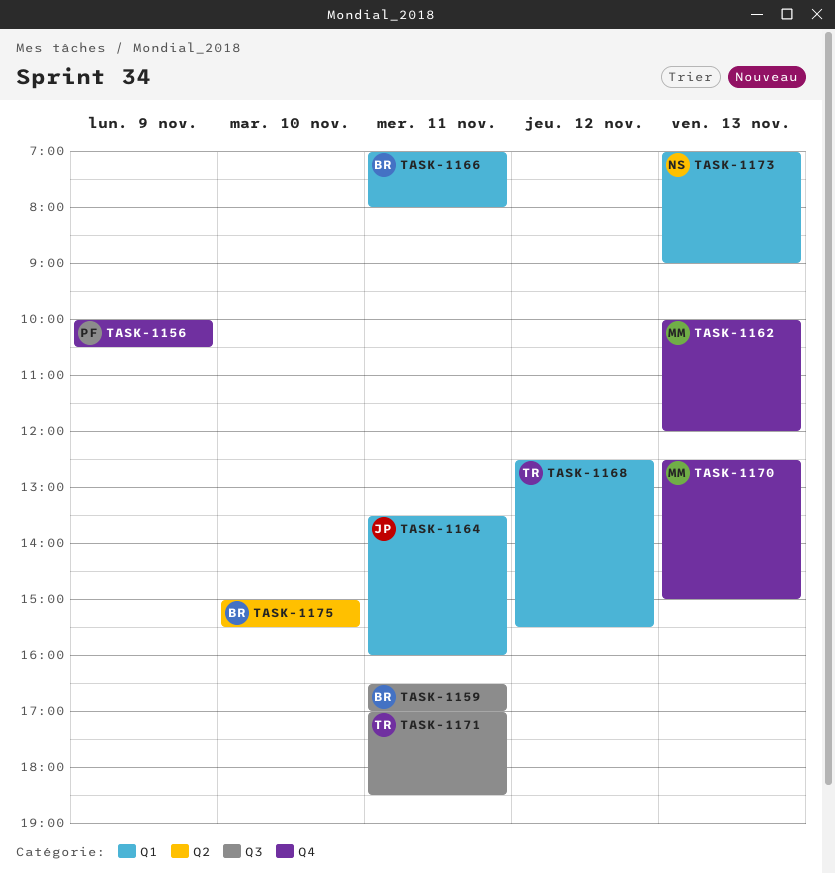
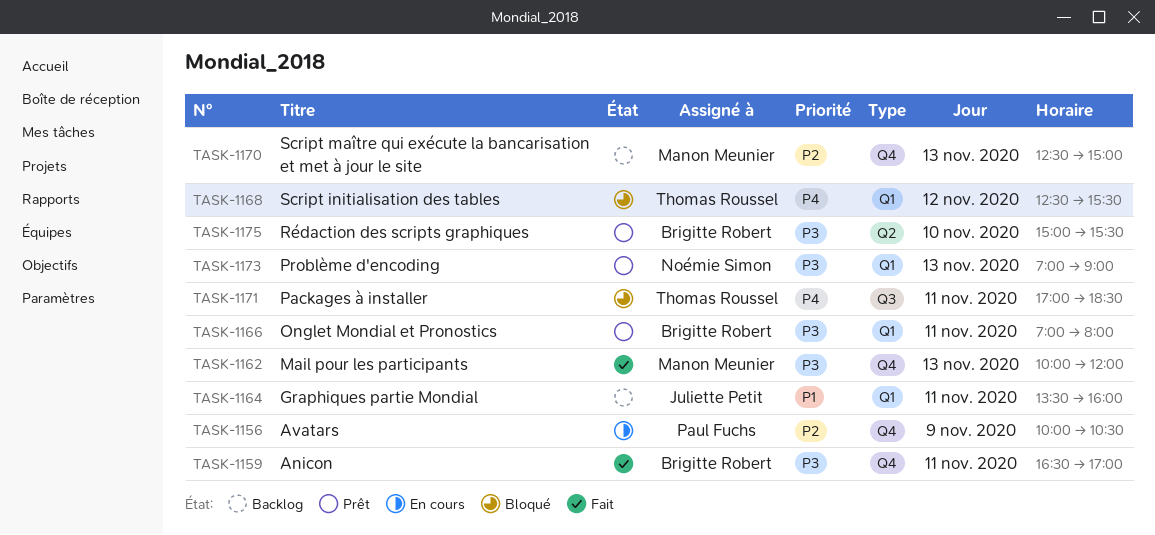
TASK-1159, label: Q3 -> Q4

